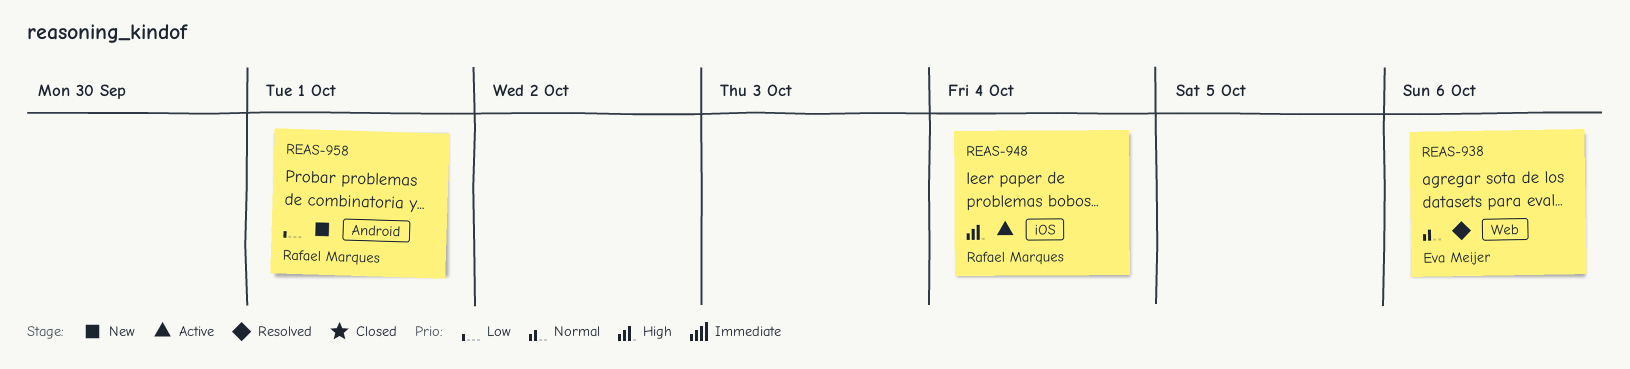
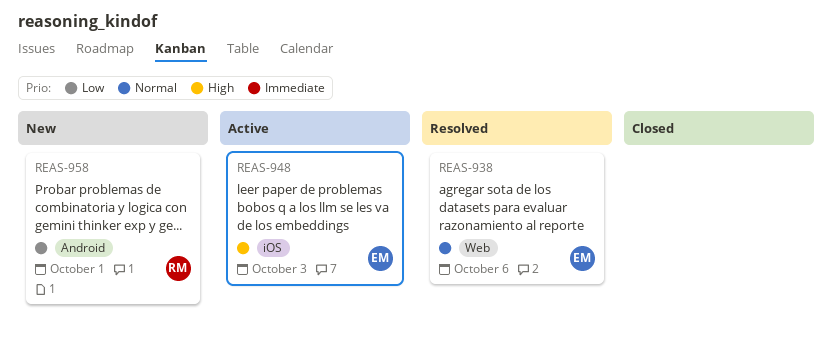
REAS-948, owner: Rafael Marques -> Eva Meijer
REAS-948, due: Oct 4 -> Oct 3

